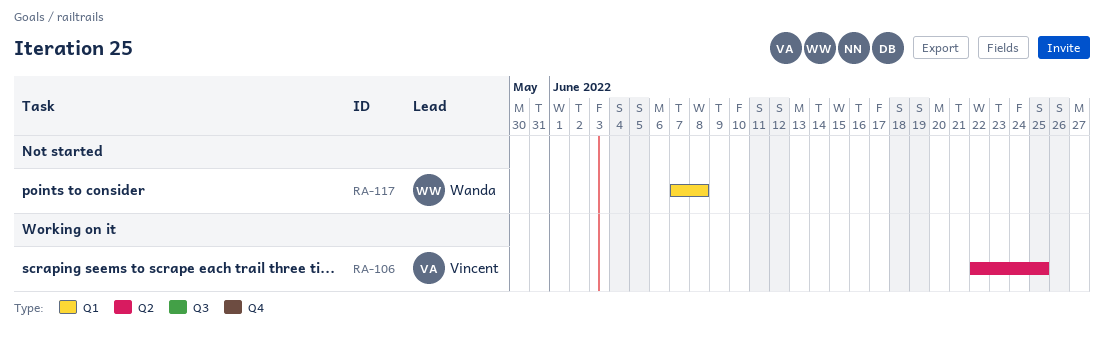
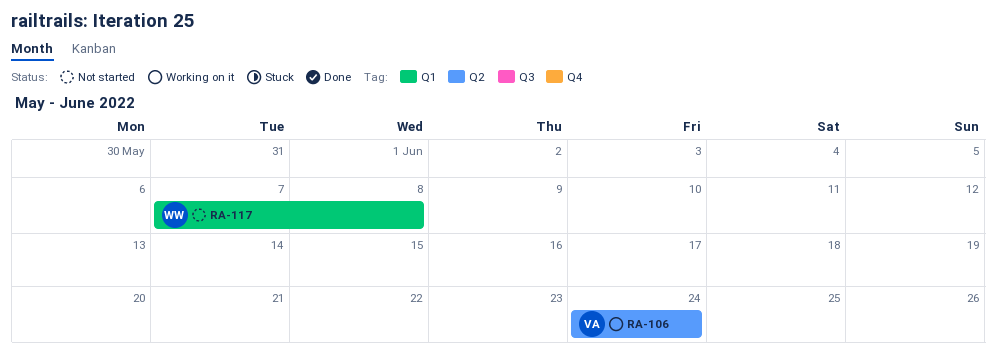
RA-106, start: Jun 22 -> Jun 24
RA-106, due: Jun 25 -> Jun 24

